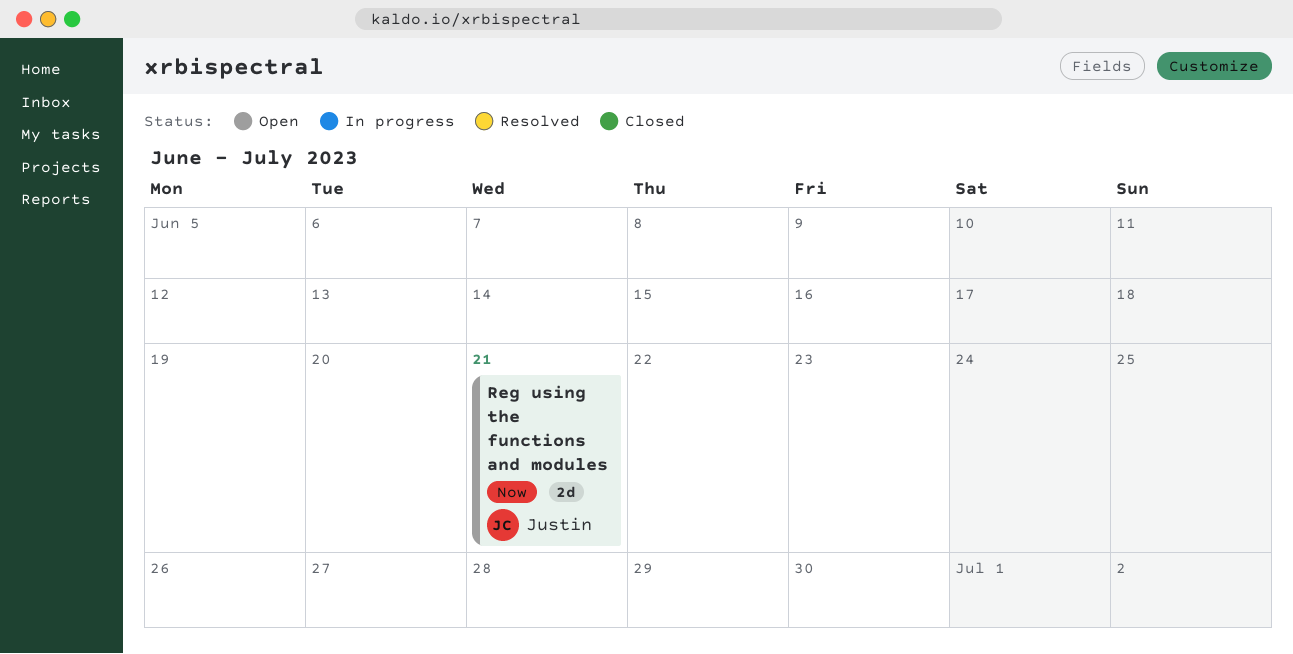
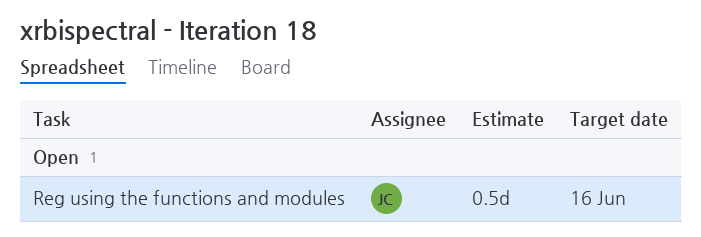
Reg using the functions and modules, estimate: 2d -> 0.5d
Reg using the functions and modules, due: Jun 21 -> Jun 16

